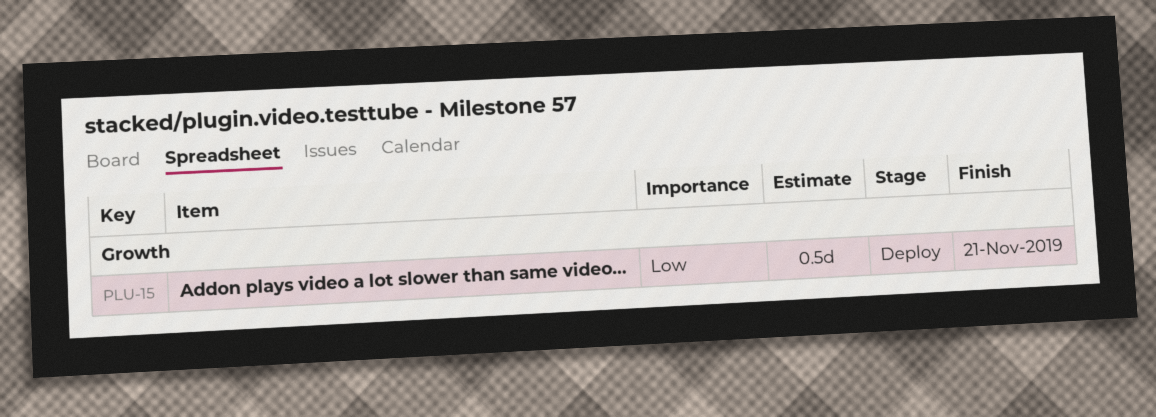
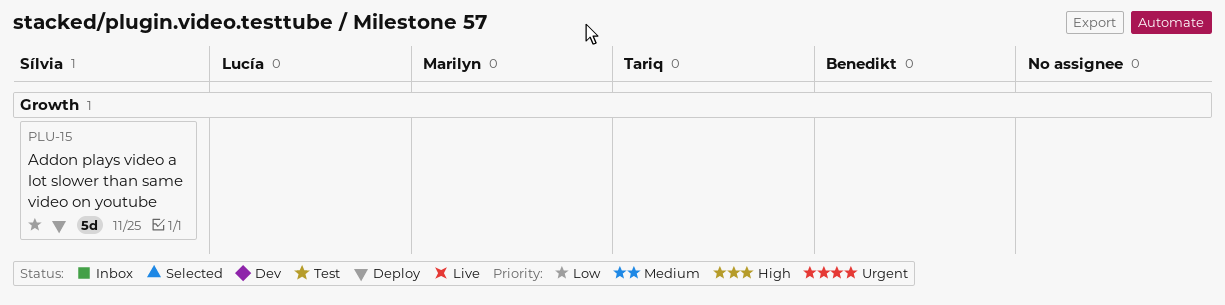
PLU-15, estimate: 0.5d -> 5d
PLU-15, due: Nov 21 -> Nov 25

